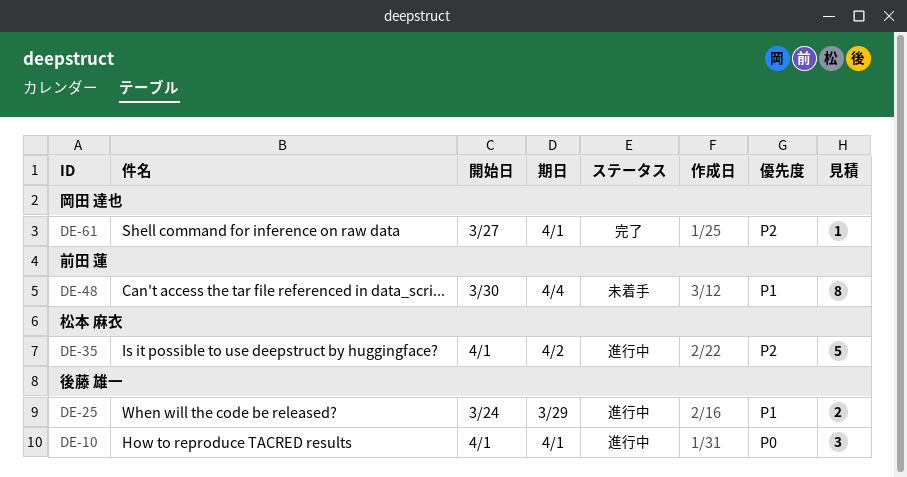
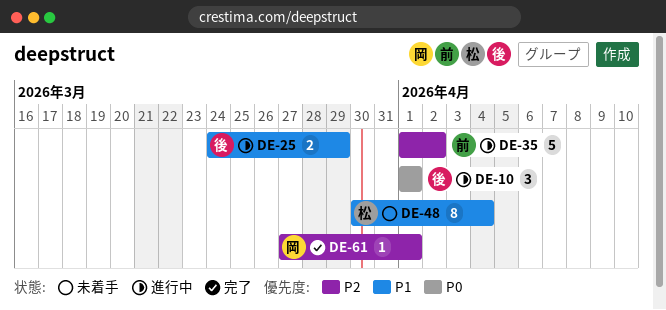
DE-35, owner: 松本 麻衣 -> 前田 蓮
DE-48, owner: 前田 蓮 -> 松本 麻衣

